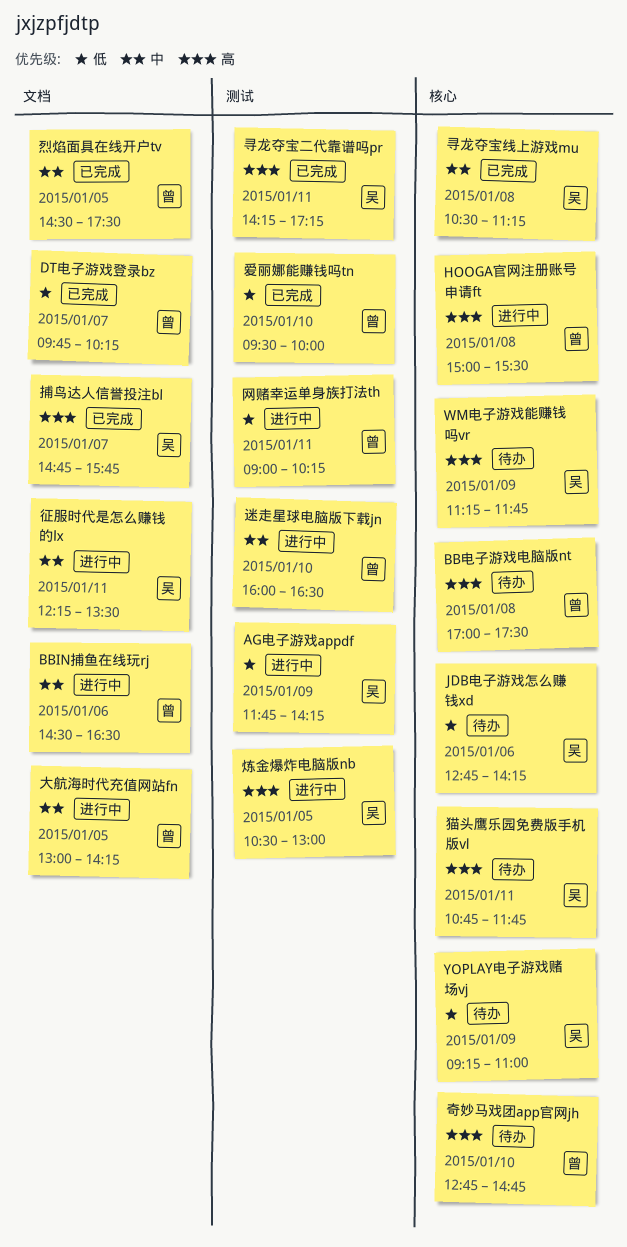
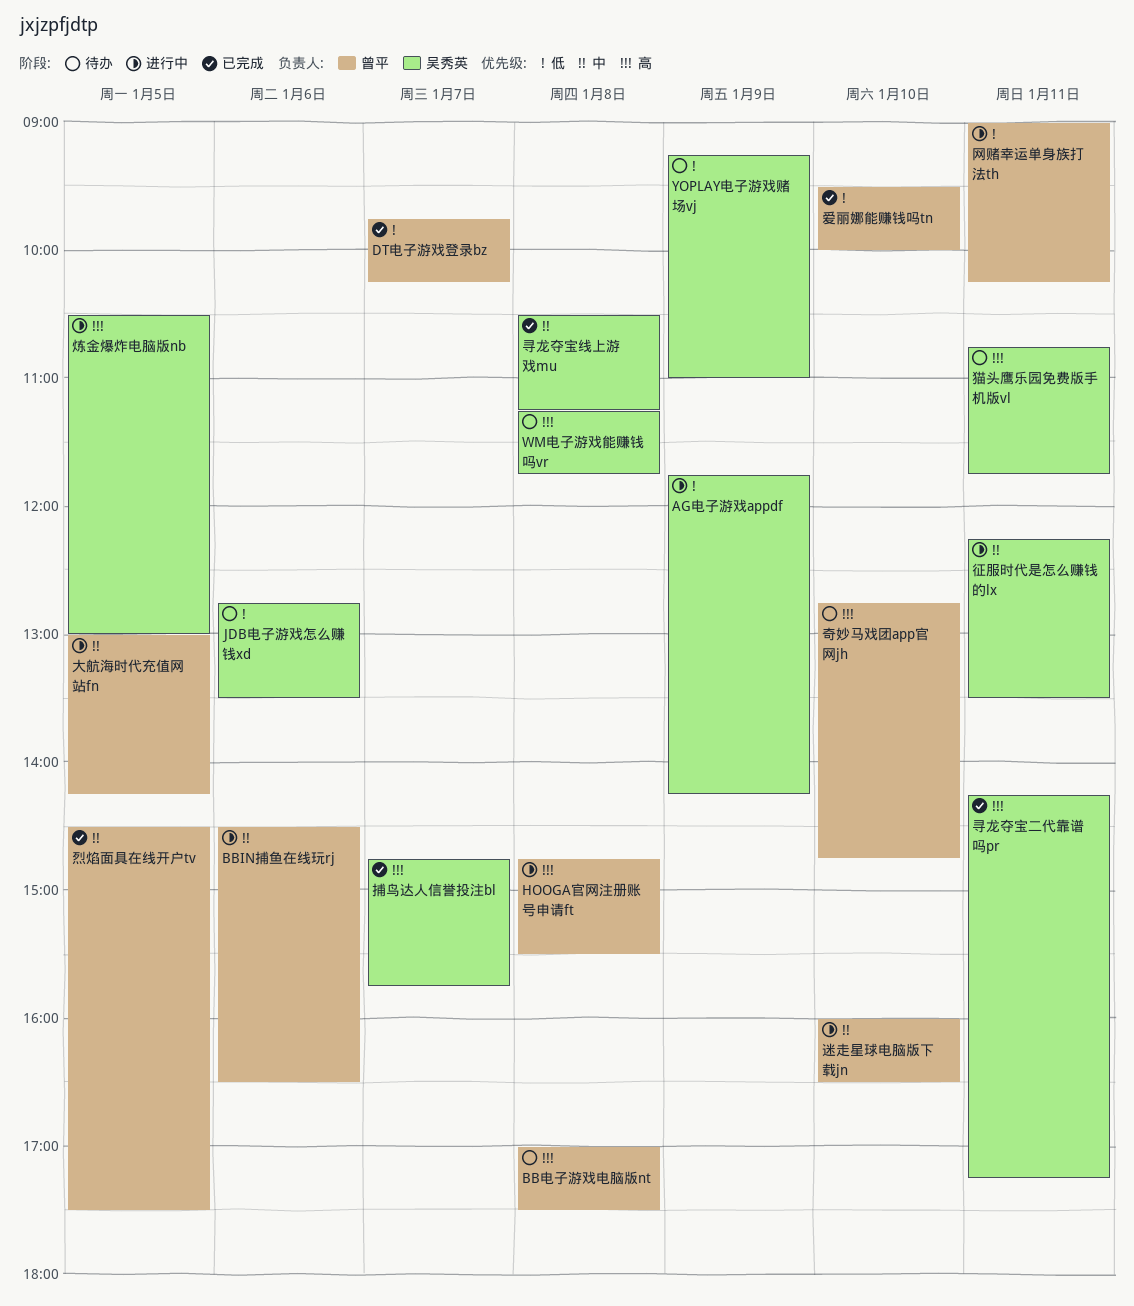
HOOGA官网注册账号申请ft, begins: 15:00 -> 14:45
JDB电子游戏怎么赚钱xd, ends: 14:15 -> 13:30
WM电子游戏能赚钱吗vr, day: Jan 9 -> Jan 8

